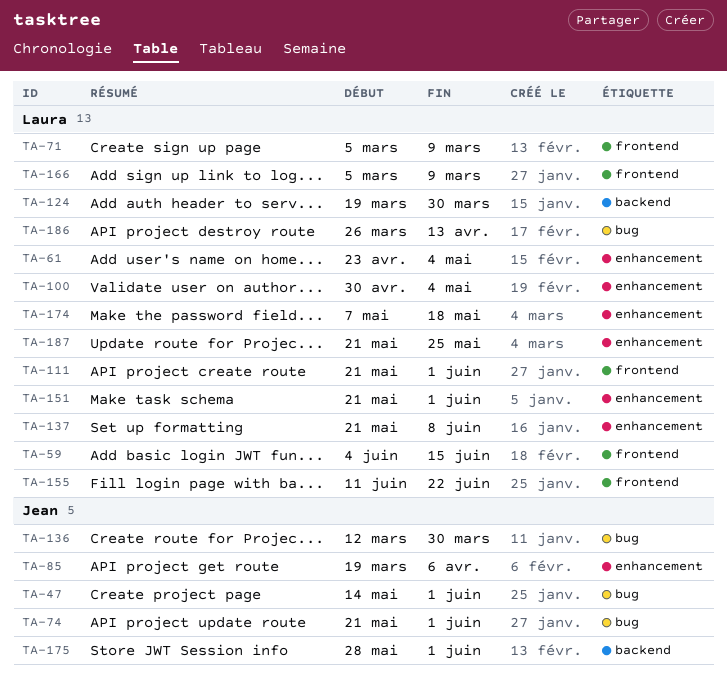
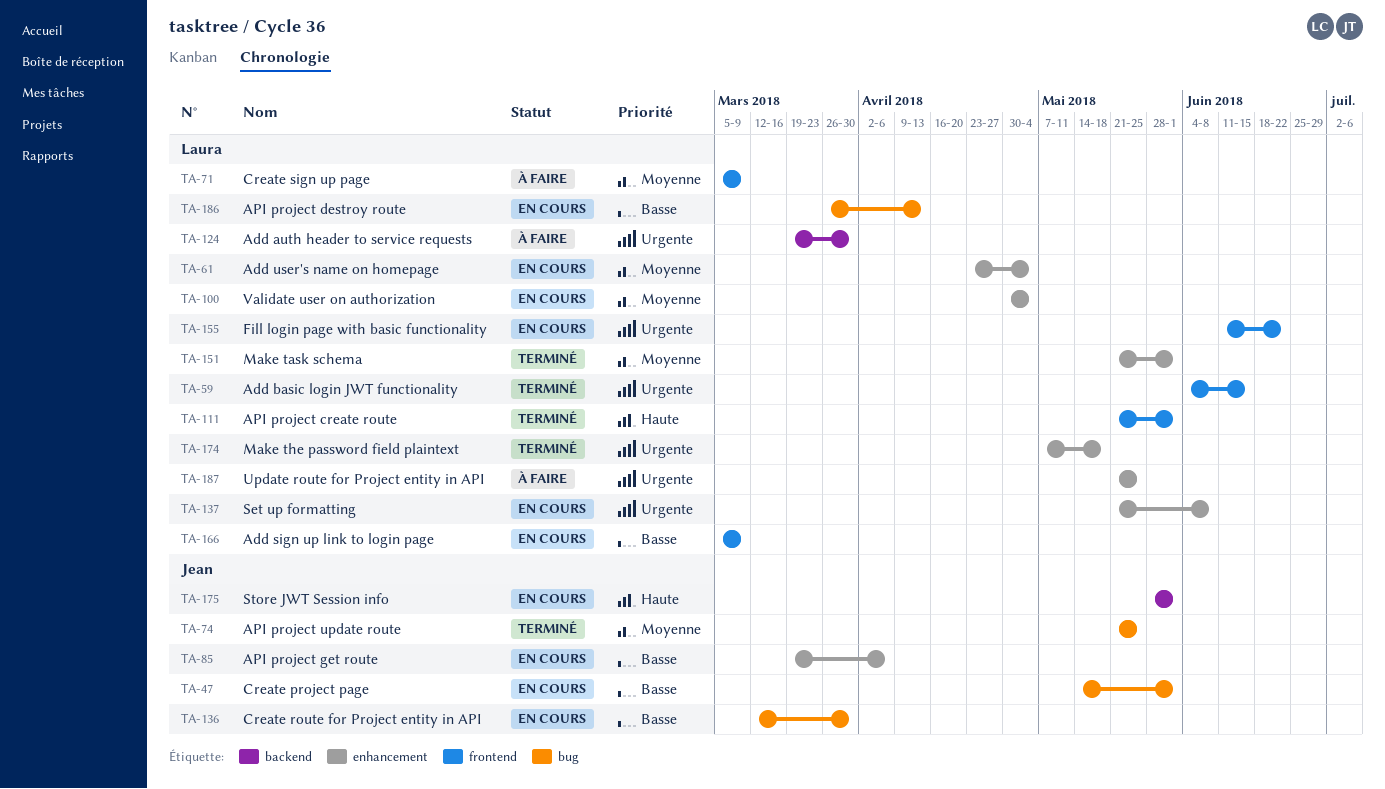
TA-74, due: Jun 1 -> May 25

